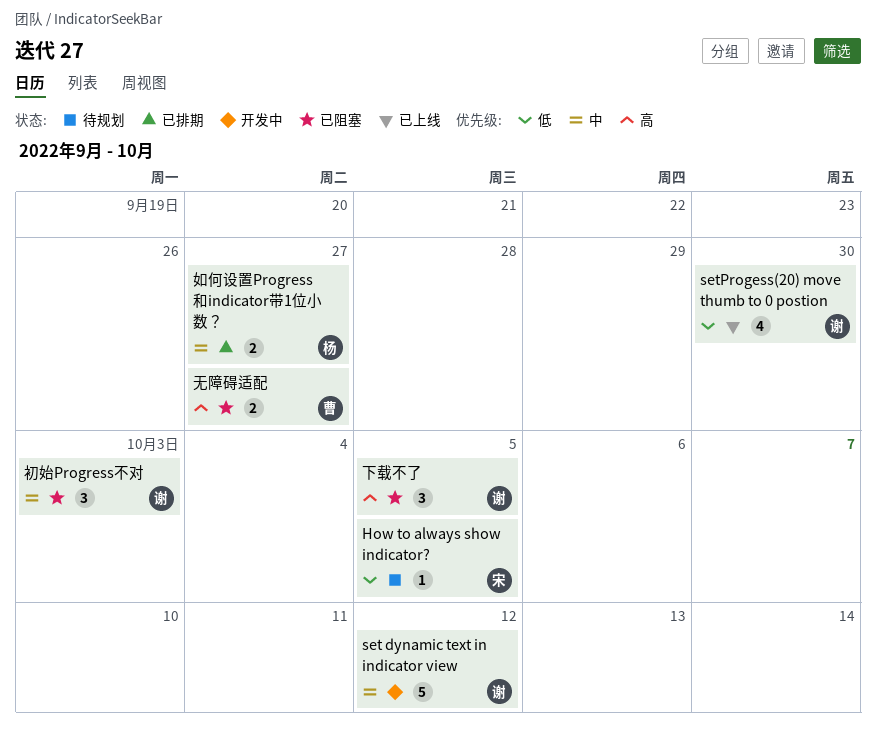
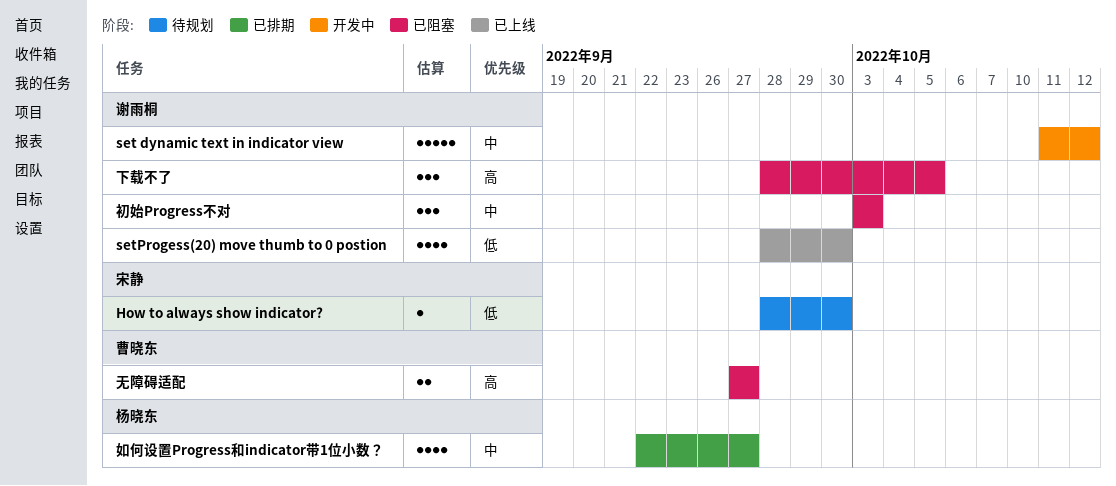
How to always show indicator?, due: Oct 5 -> Sep 30
如何设置Progress和indicator带1位小数？, estimate: 2 -> 4

